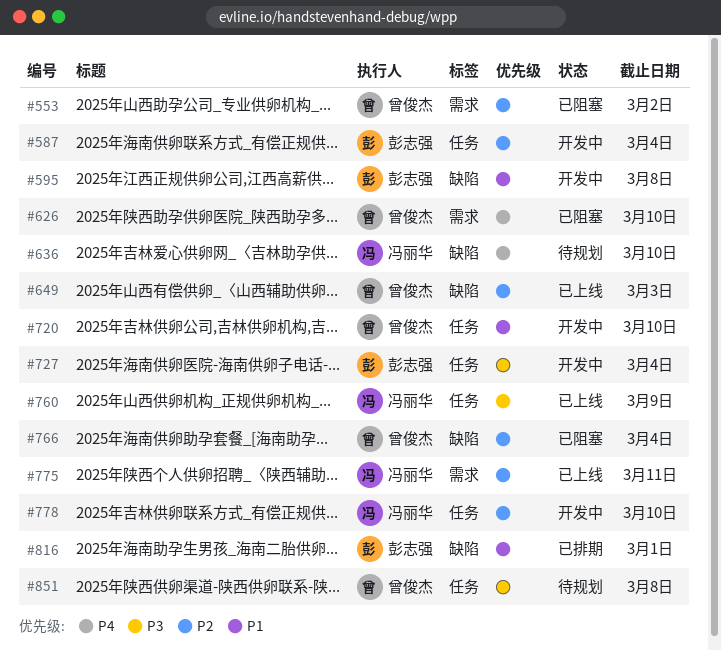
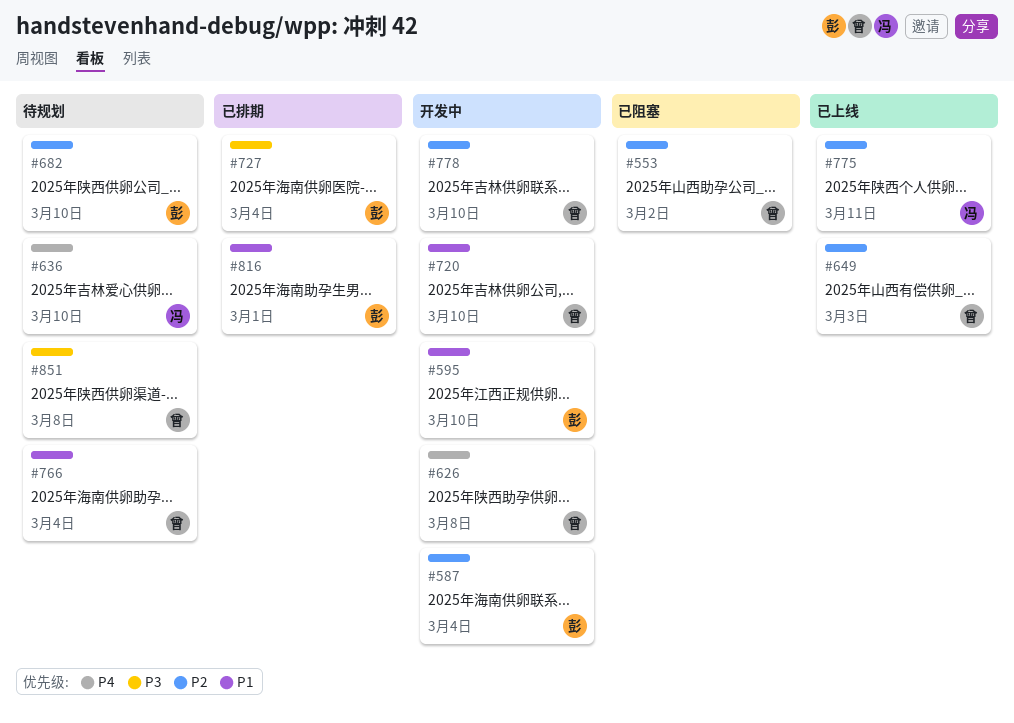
#595, due: Mar 8 -> Mar 10
#626, status: 已阻塞 -> 开发中
#626, due: Mar 10 -> Mar 8
#682: none -> present
#727, status: 开发中 -> 已排期
#760: present -> none
#766, status: 已阻塞 -> 待规划
#766, priority: P2 -> P1
#778, owner: 冯丽华 -> 曾俊杰

